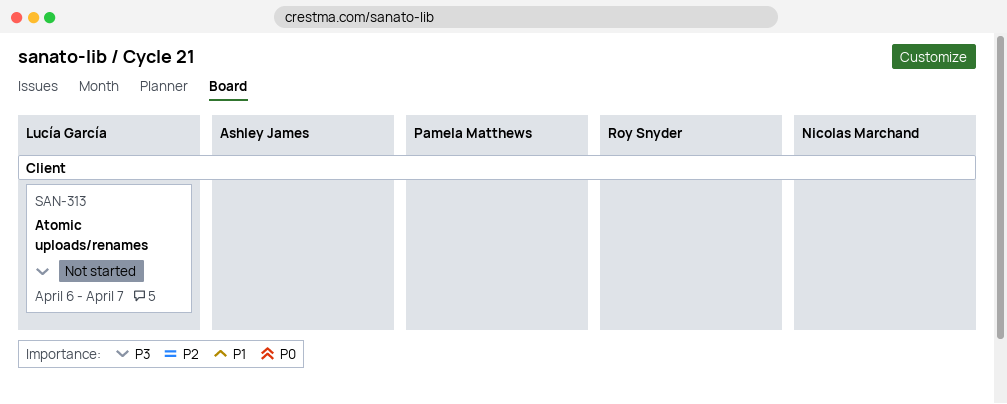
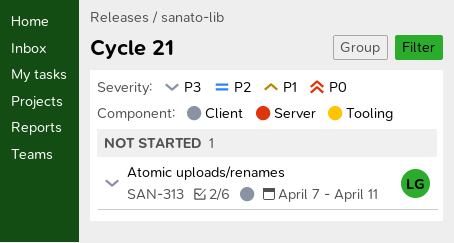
SAN-313, start: Apr 6 -> Apr 7
SAN-313, due: Apr 7 -> Apr 11

